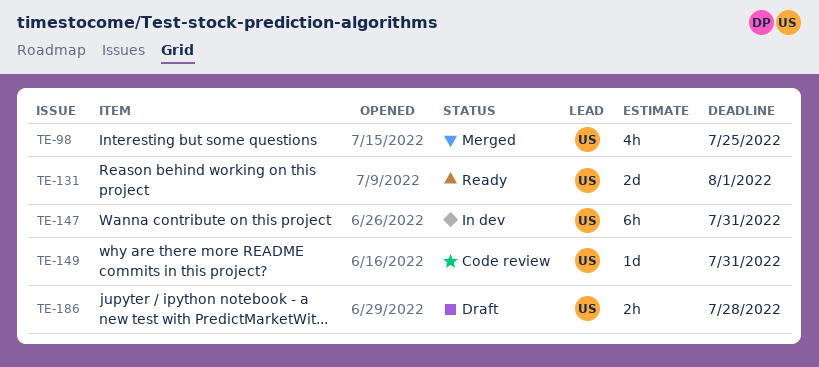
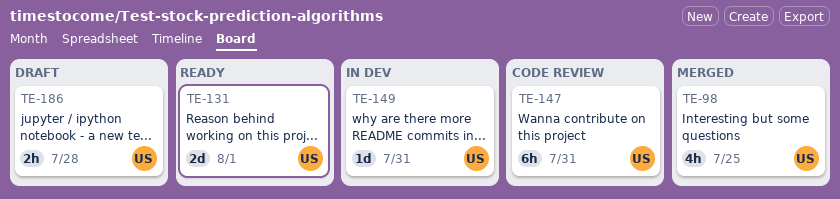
TE-147, status: In dev -> Code review
TE-149, status: Code review -> In dev

